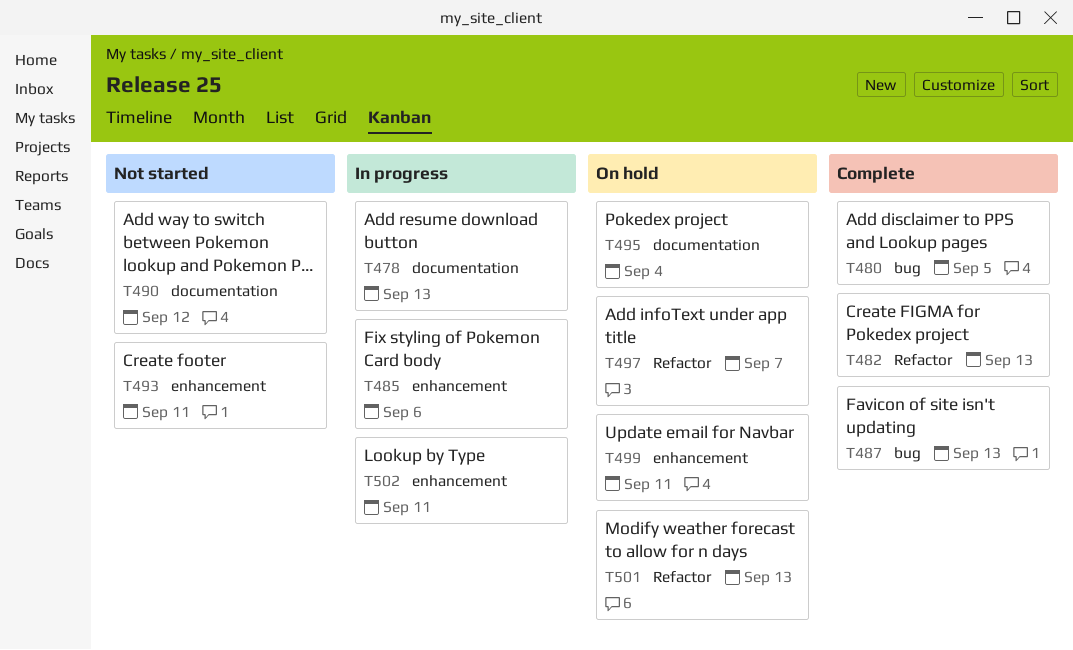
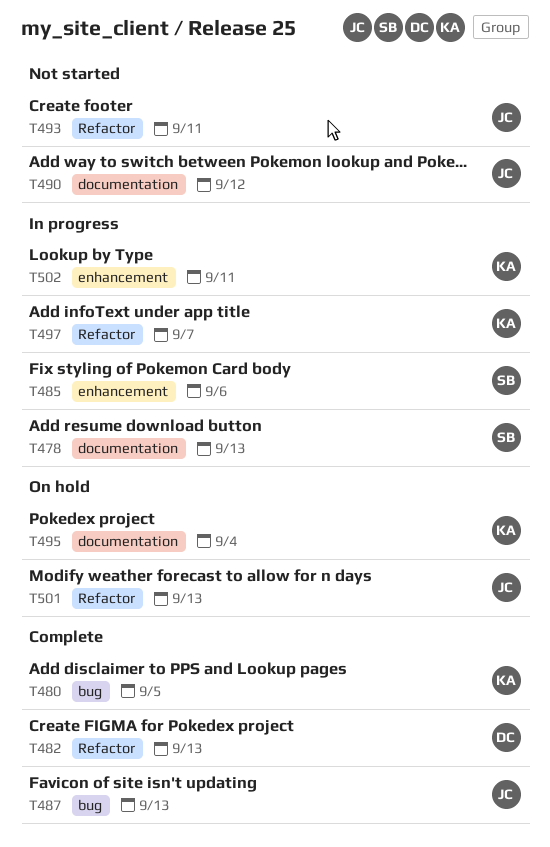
T493, label: enhancement -> Refactor
T497, status: On hold -> In progress
T499: present -> none

